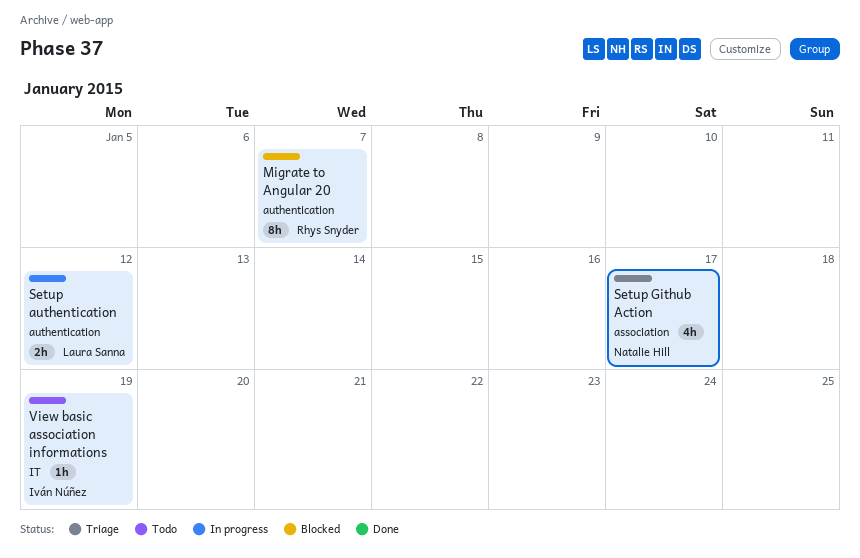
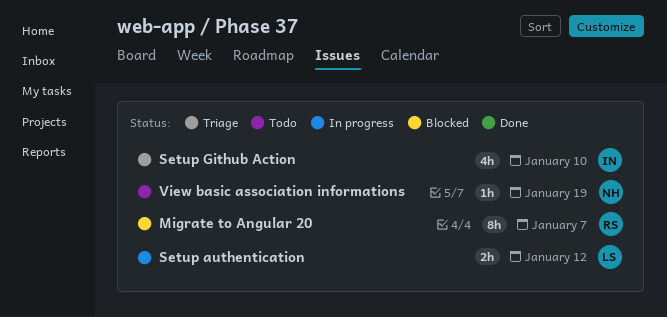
Setup Github Action, owner: Natalie Hill -> Iván Núñez
Setup Github Action, due: Jan 17 -> Jan 10
View basic association informations, owner: Iván Núñez -> Natalie Hill

